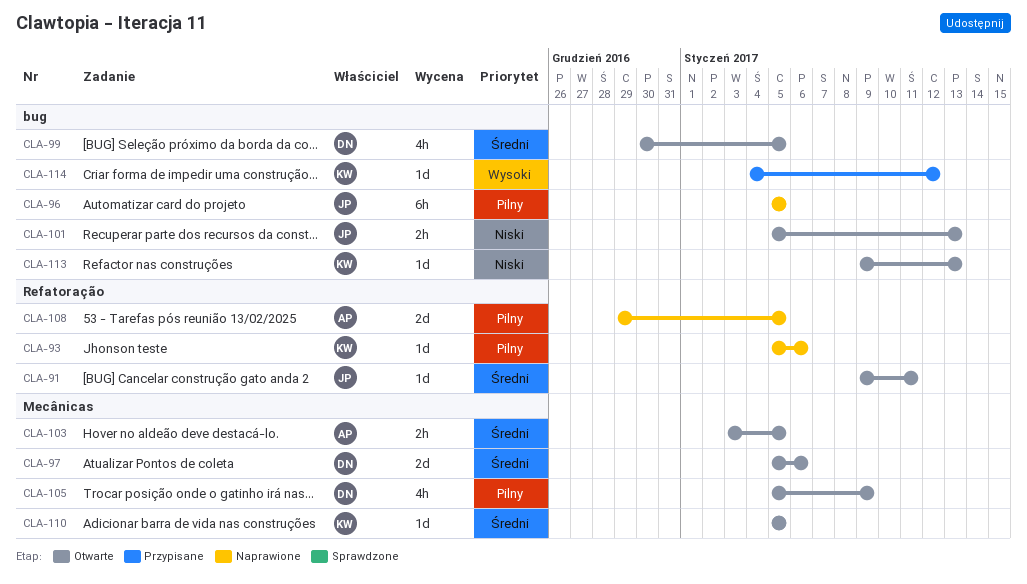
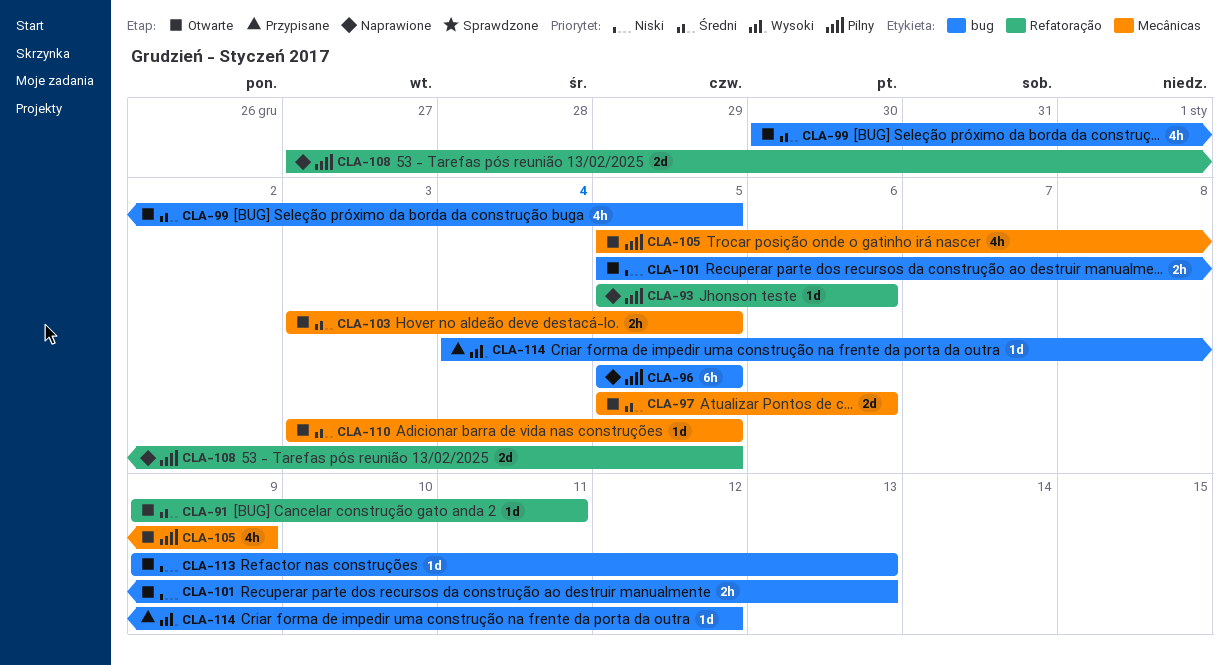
CLA-108, start: Dec 29 -> Dec 27
CLA-110, start: Jan 5 -> Jan 3

